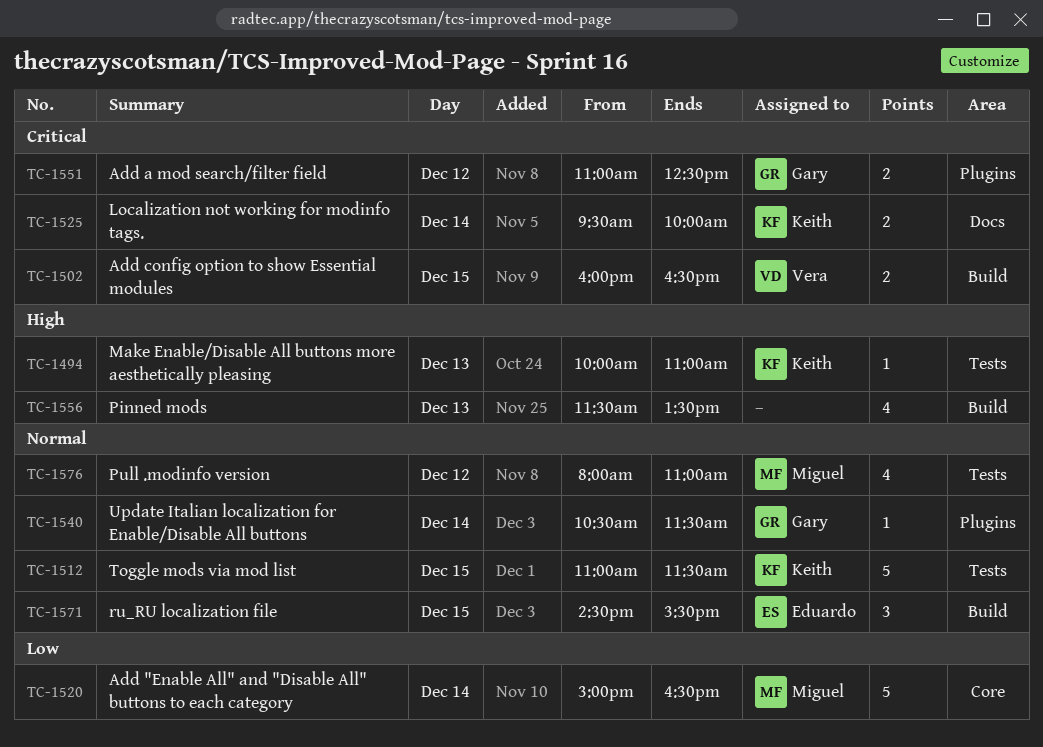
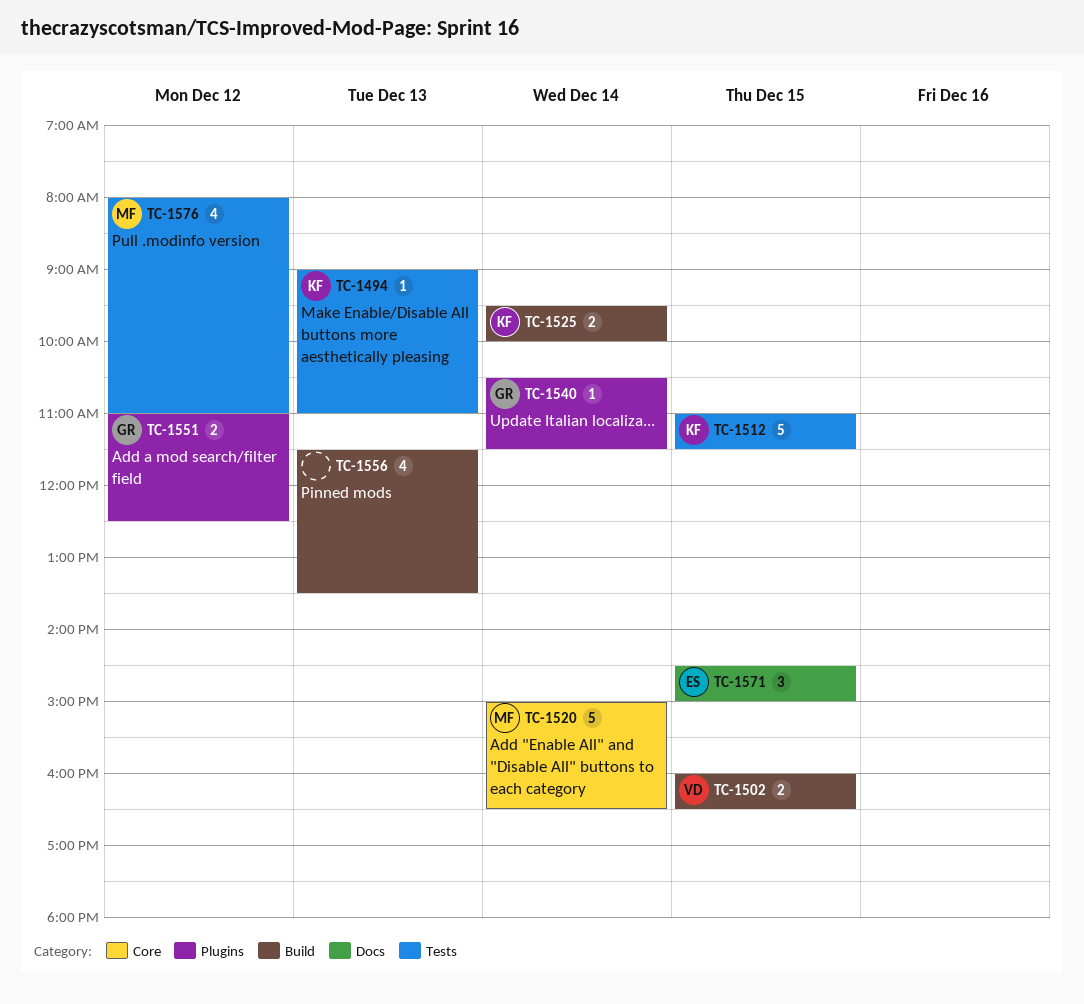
TC-1494, begins: 10:00 -> 09:00
TC-1525, label: Docs -> Build
TC-1571, label: Build -> Docs
TC-1571, ends: 15:30 -> 15:00

